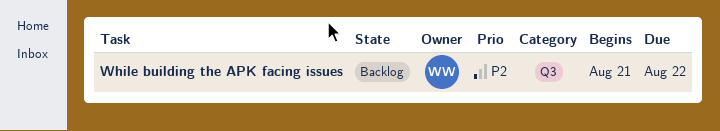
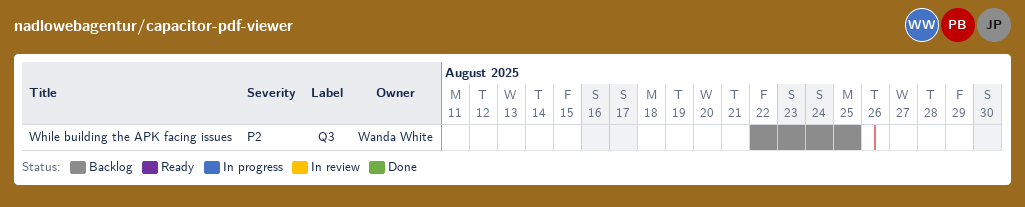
While building the APK facing issues, start: Aug 21 -> Aug 22
While building the APK facing issues, due: Aug 22 -> Aug 25

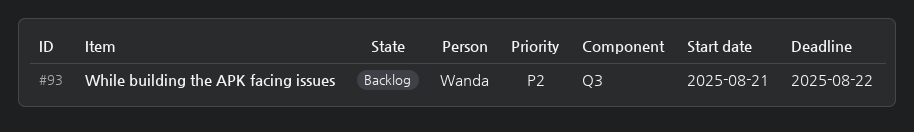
While building the APK facing issues, start: Aug 22 -> Aug 21
While building the APK facing issues, due: Aug 25 -> Aug 22

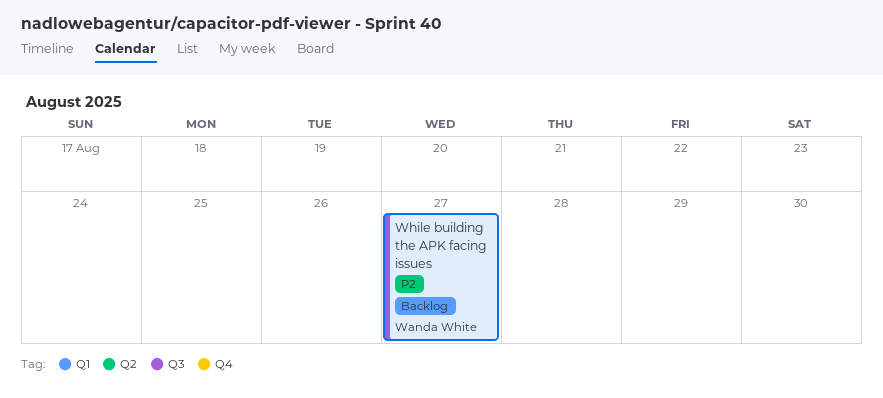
While building the APK facing issues, due: Aug 22 -> Aug 27

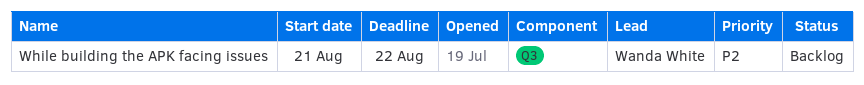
While building the APK facing issues, due: Aug 27 -> Aug 22

